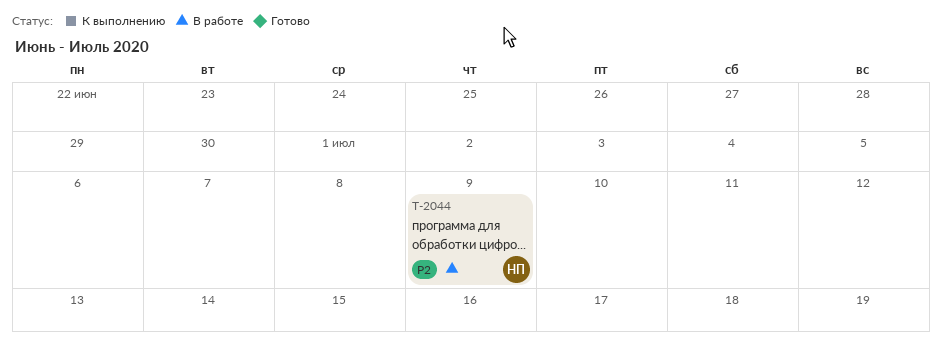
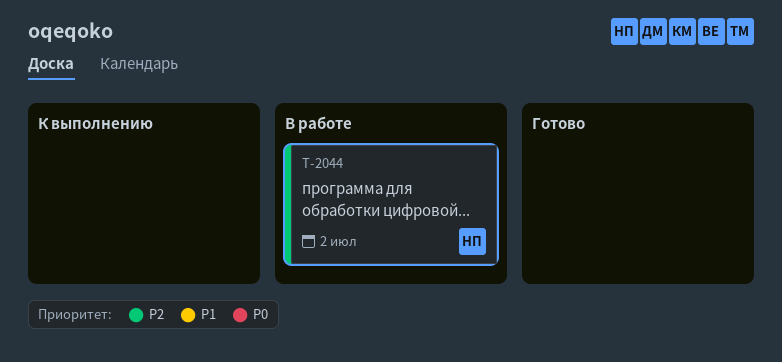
T-2044, due: Jul 9 -> Jul 2

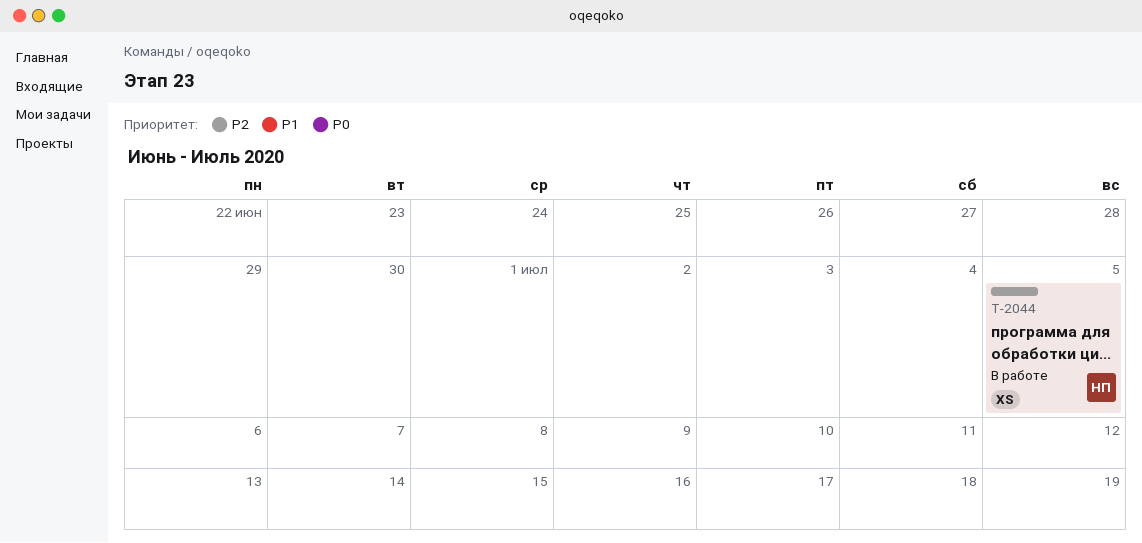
T-2044, due: Jul 2 -> Jul 5

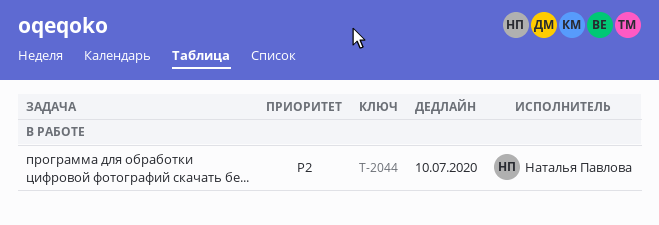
T-2044, due: Jul 5 -> Jul 10

